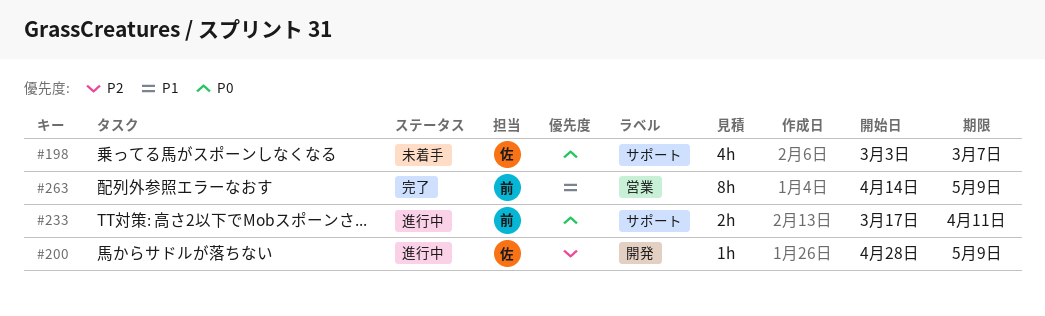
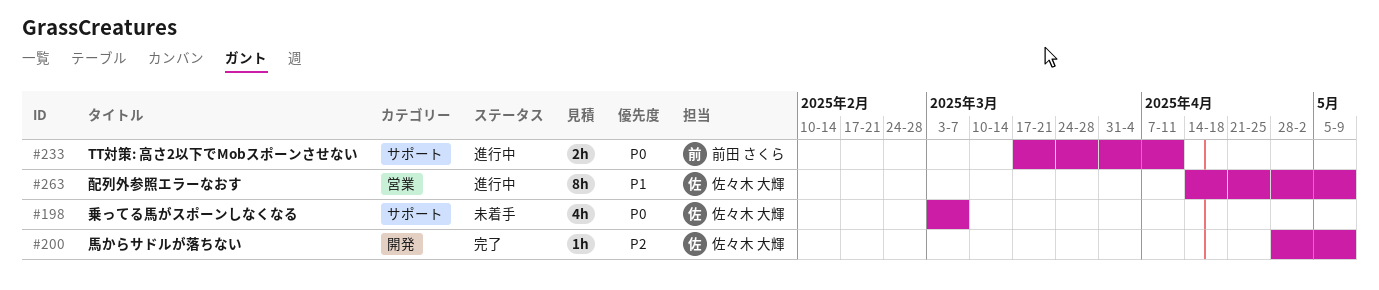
#200, status: 進行中 -> 完了
#263, status: 完了 -> 進行中
#263, owner: 前田 さくら -> 佐々木 大輝

